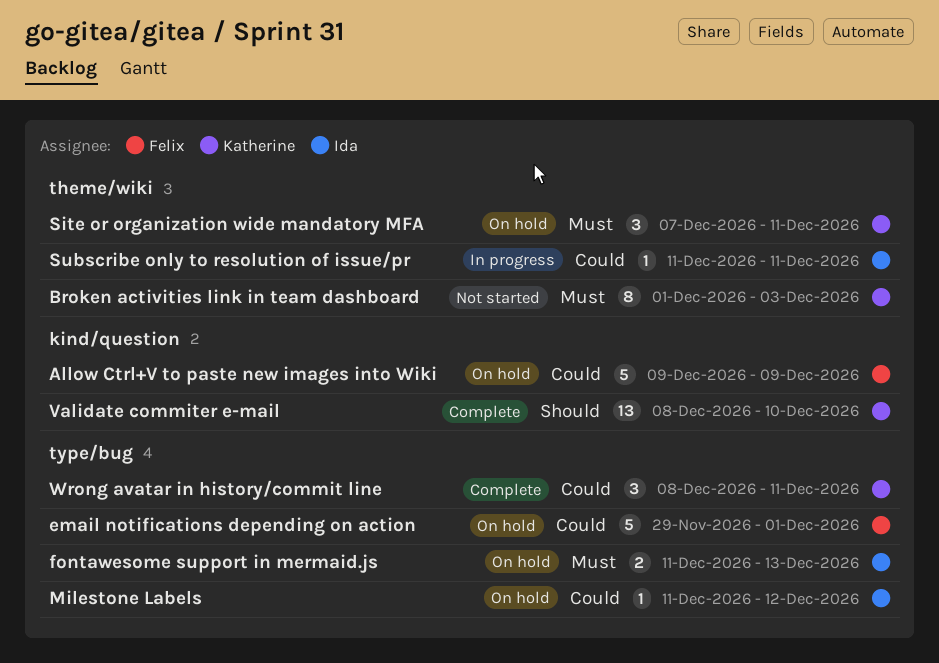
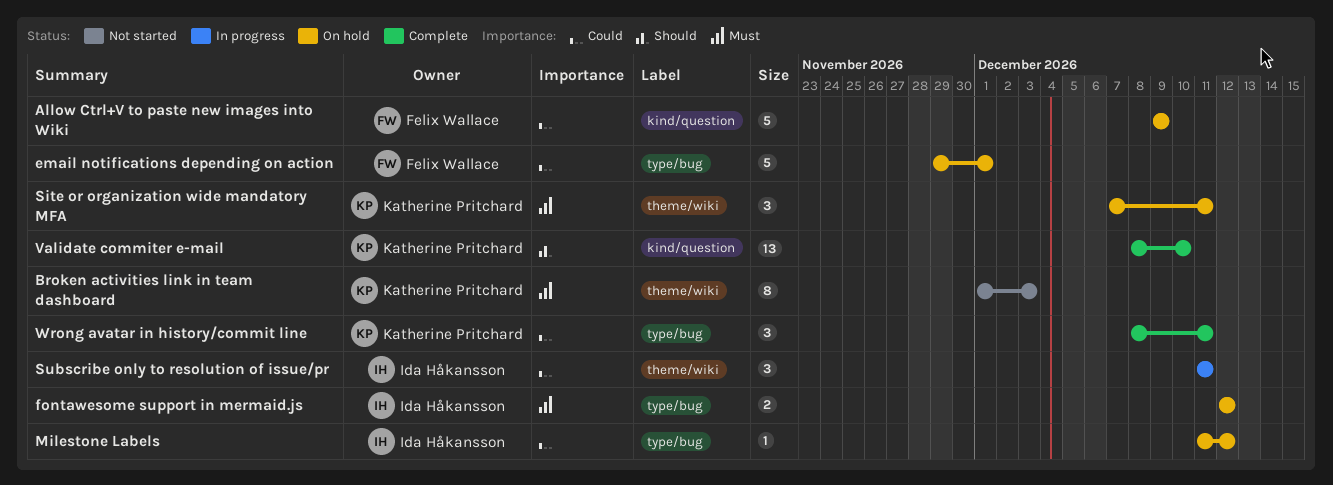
fontawesome support in mermaid.js, start: Dec 11 -> Dec 12
fontawesome support in mermaid.js, due: Dec 13 -> Dec 12
Subscribe only to resolution of issue/pr, estimate: 1 -> 3

